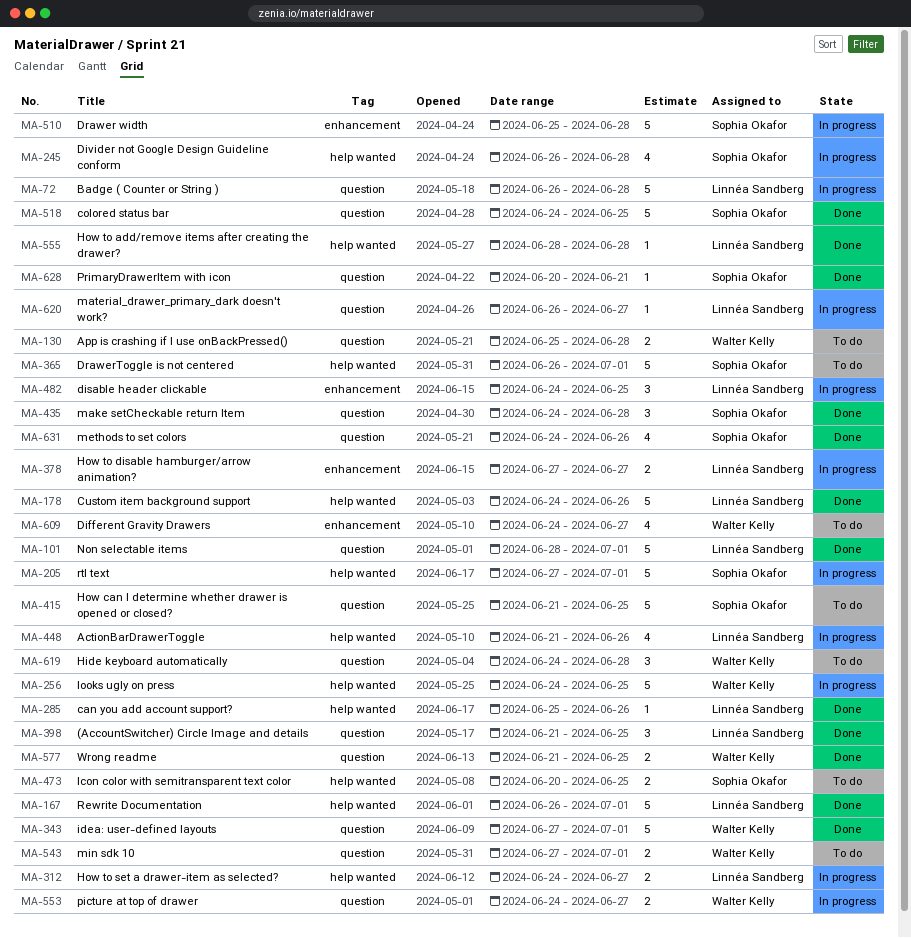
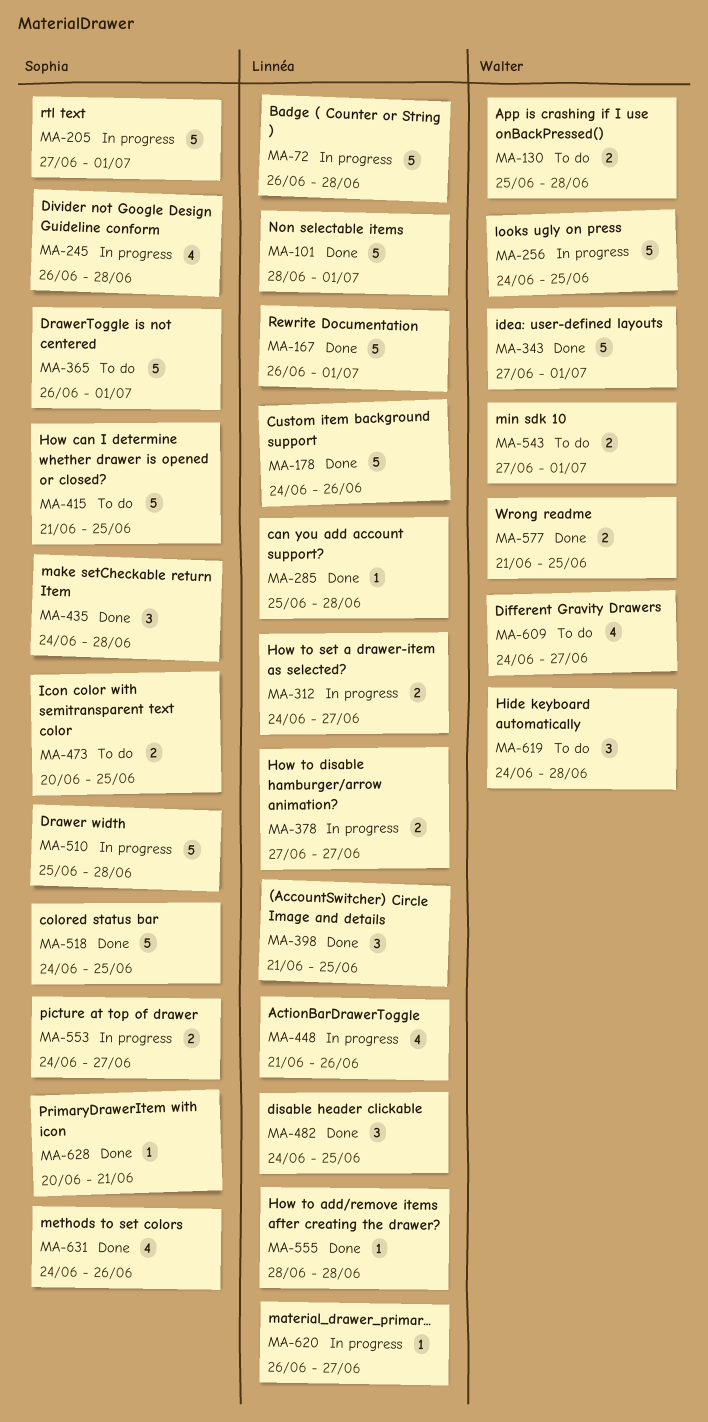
MA-285, due: Jun 26 -> Jun 28
MA-482, status: In progress -> Done
MA-553, owner: Walter Kelly -> Sophia Okafor

